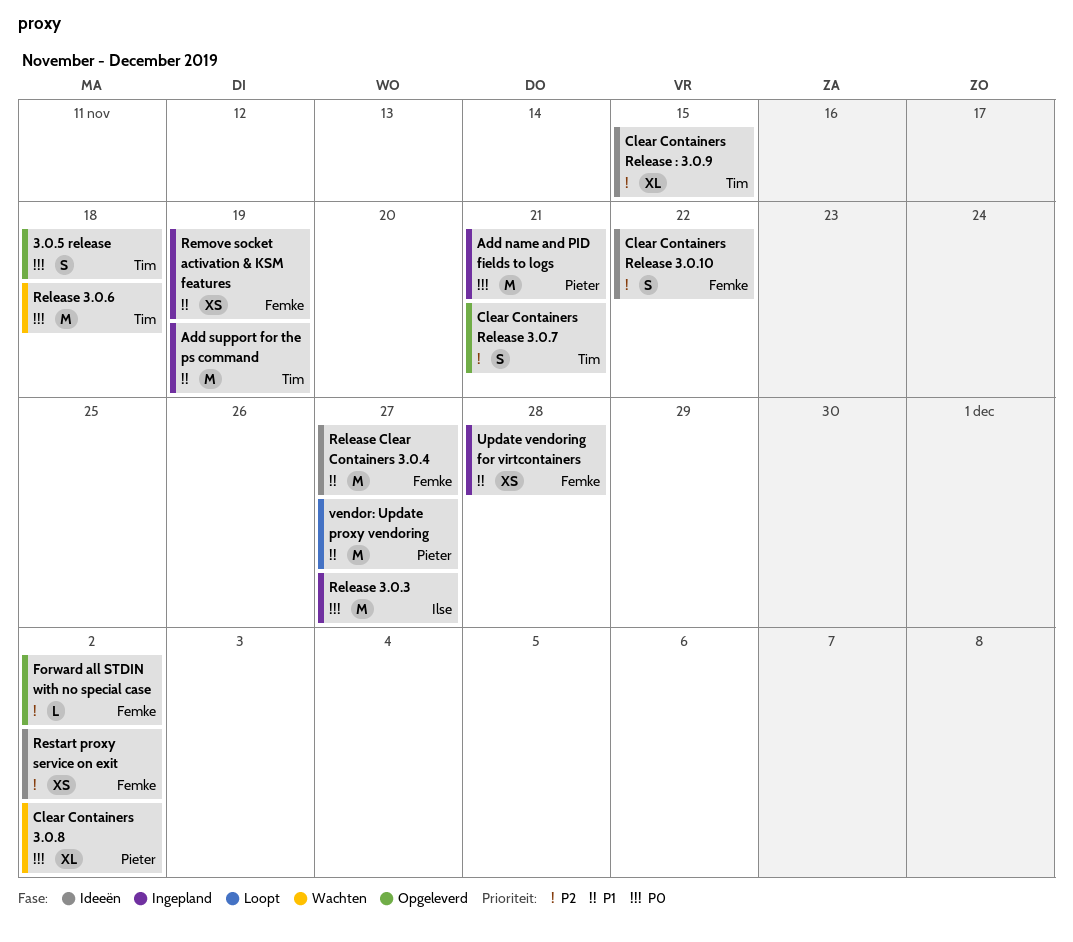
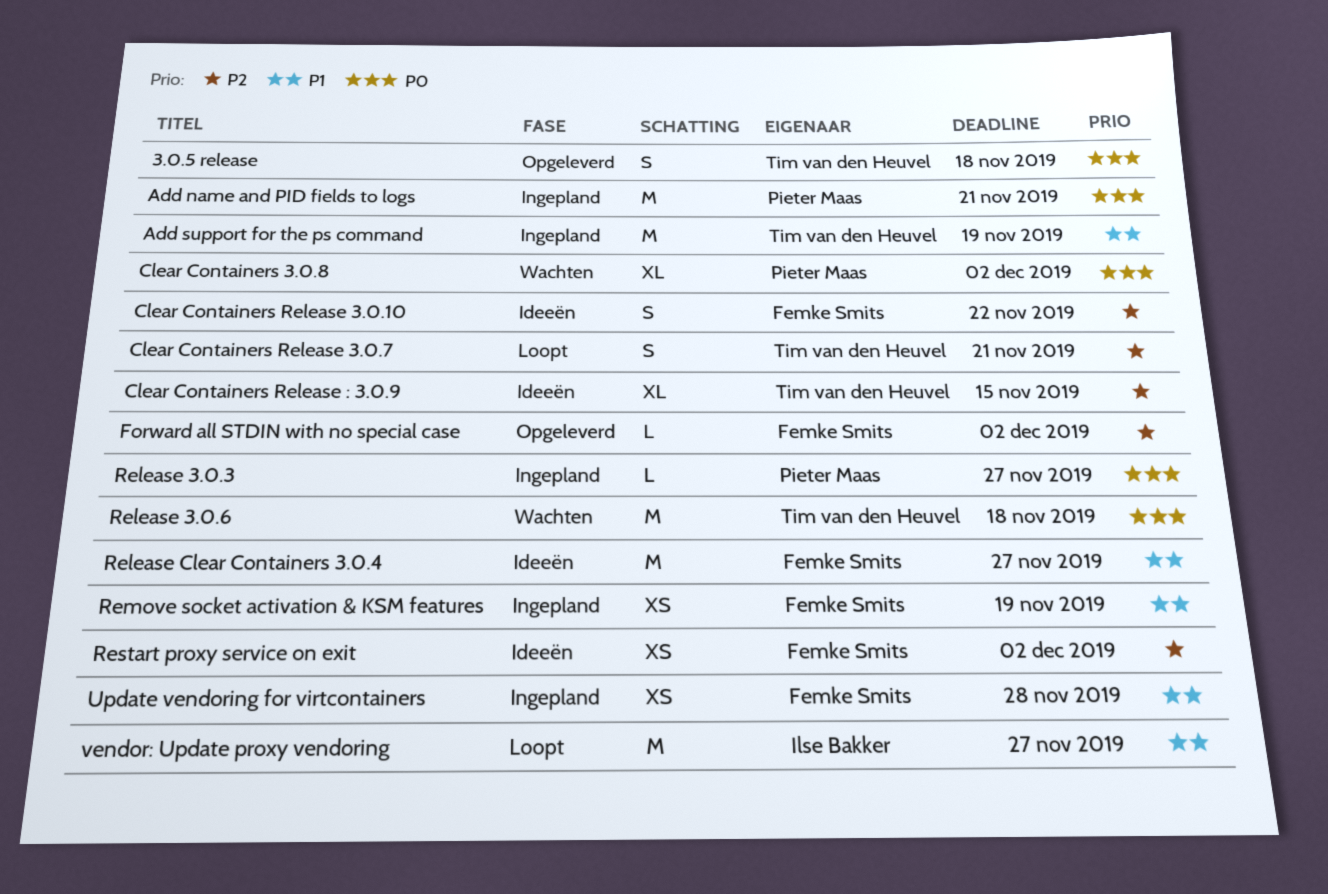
Clear Containers Release 3.0.7, status: Opgeleverd -> Loopt
Release 3.0.3, owner: Ilse Bakker -> Pieter Maas
Release 3.0.3, estimate: M -> L
vendor: Update proxy vendoring, owner: Pieter Maas -> Ilse Bakker

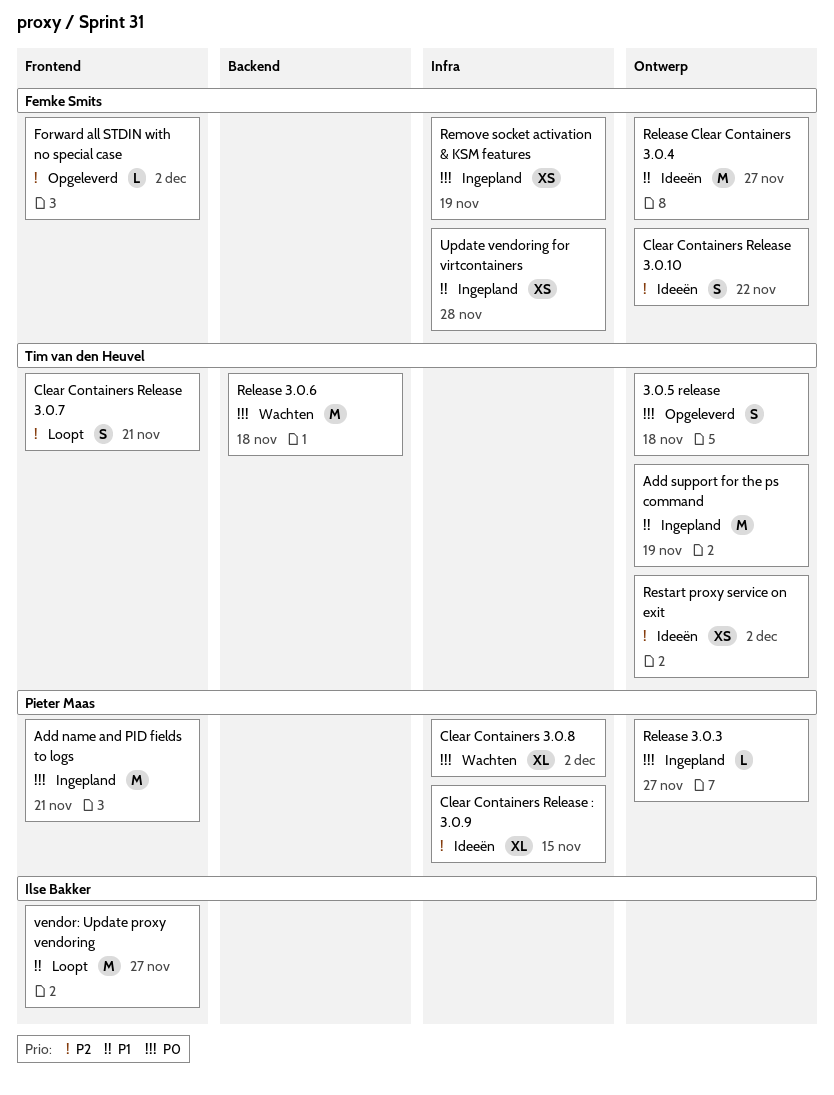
Clear Containers Release : 3.0.9, owner: Tim van den Heuvel -> Pieter Maas
Remove socket activation & KSM features, priority: P1 -> P0
Restart proxy service on exit, owner: Femke Smits -> Tim van den Heuvel

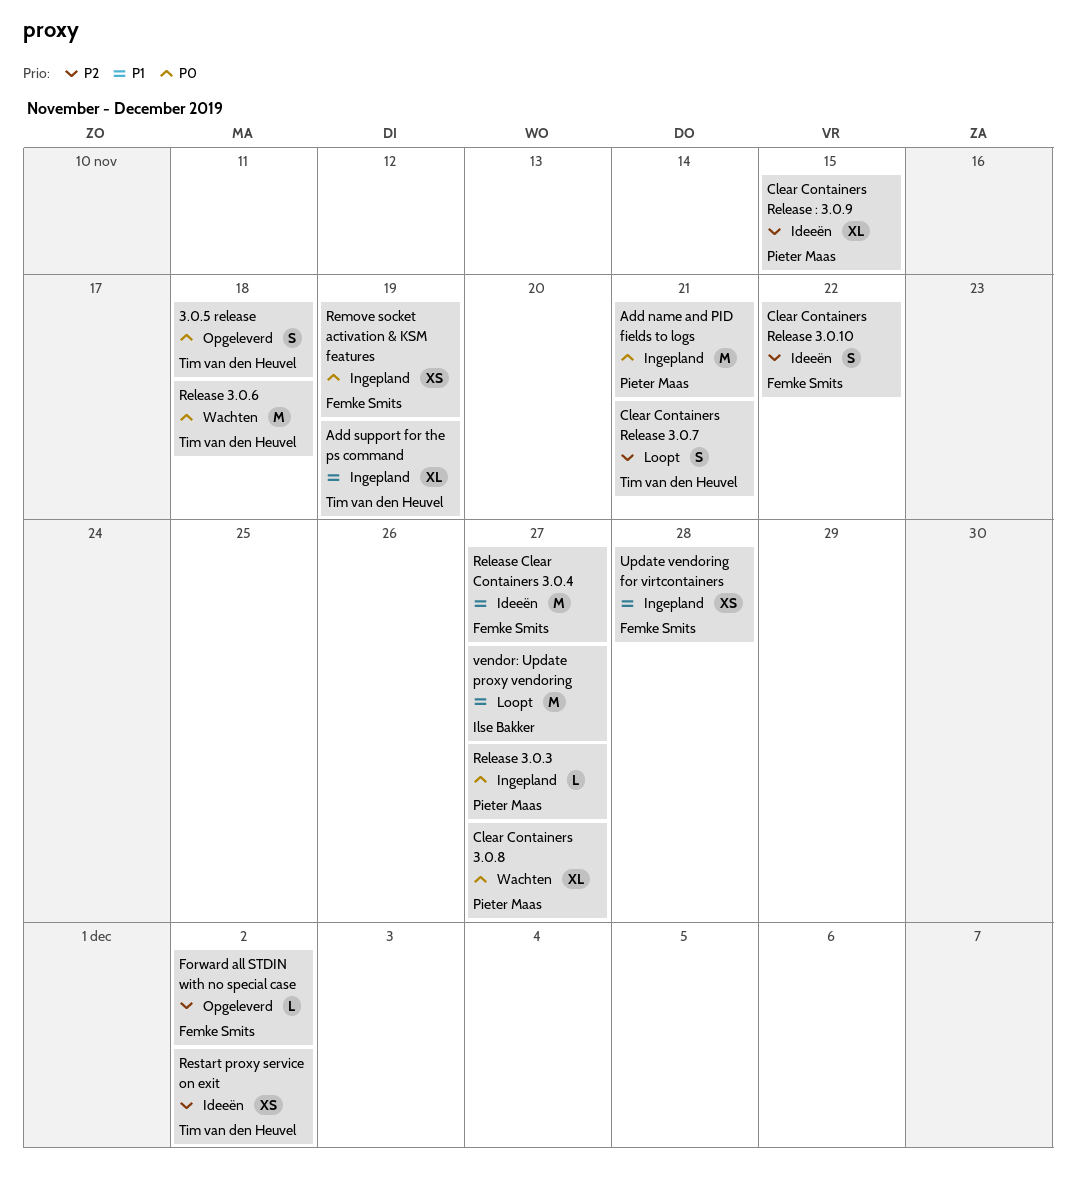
Add support for the ps command, estimate: M -> XL
Clear Containers 3.0.8, due: Dec 2 -> Nov 27

